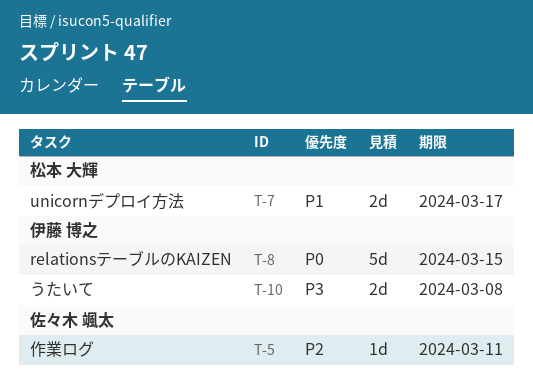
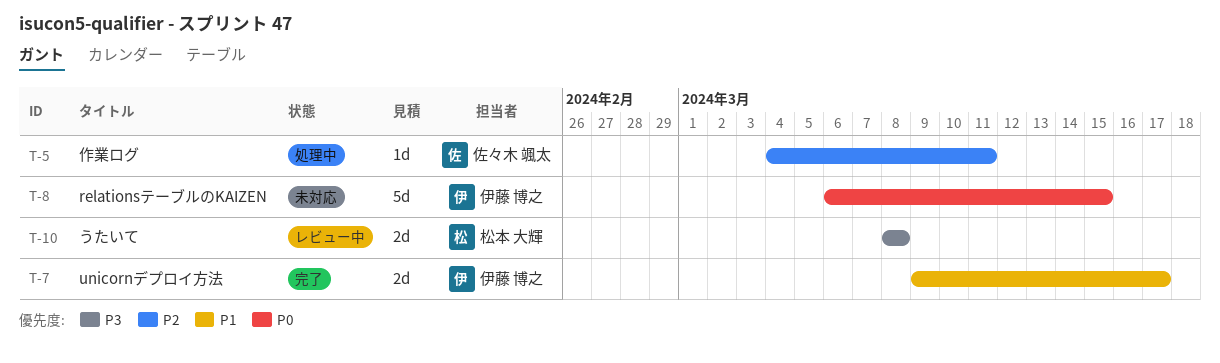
T-7, owner: 松本 大輝 -> 伊藤 博之
T-10, owner: 伊藤 博之 -> 松本 大輝

